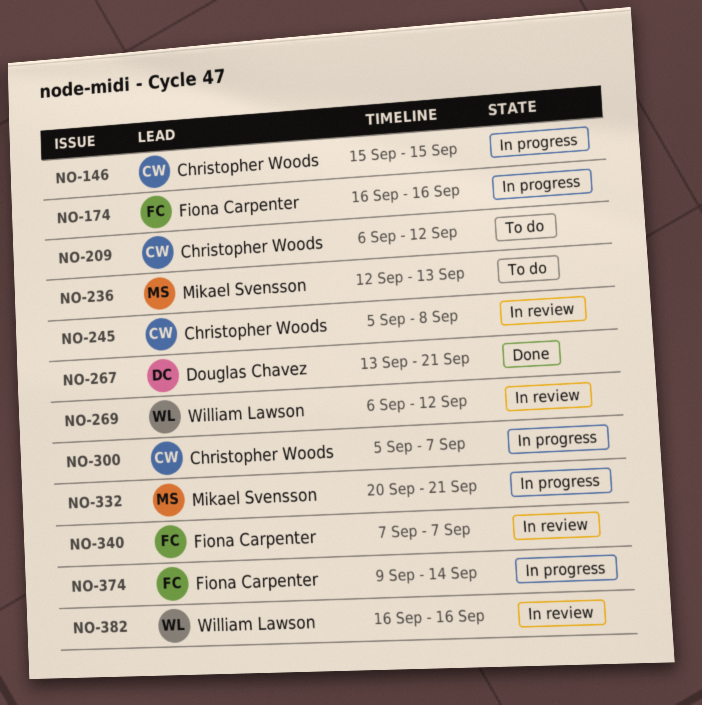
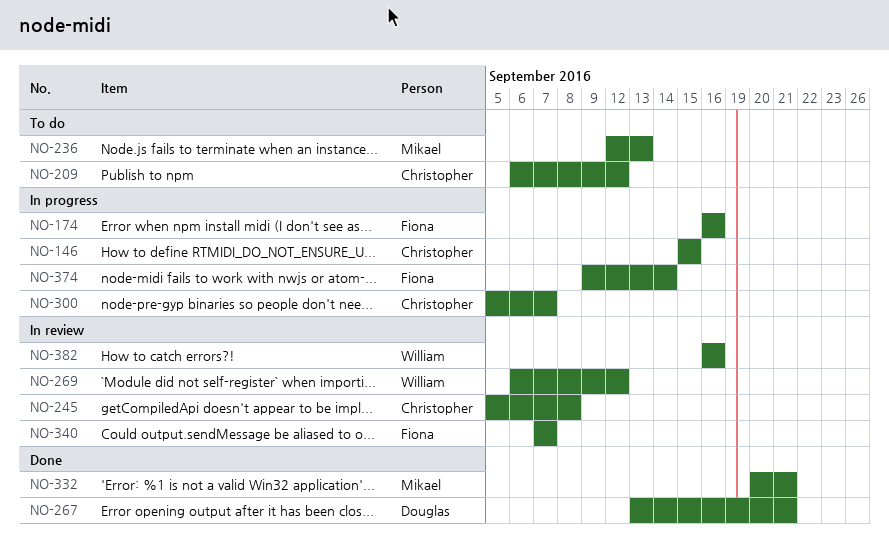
NO-332, status: In progress -> Done

